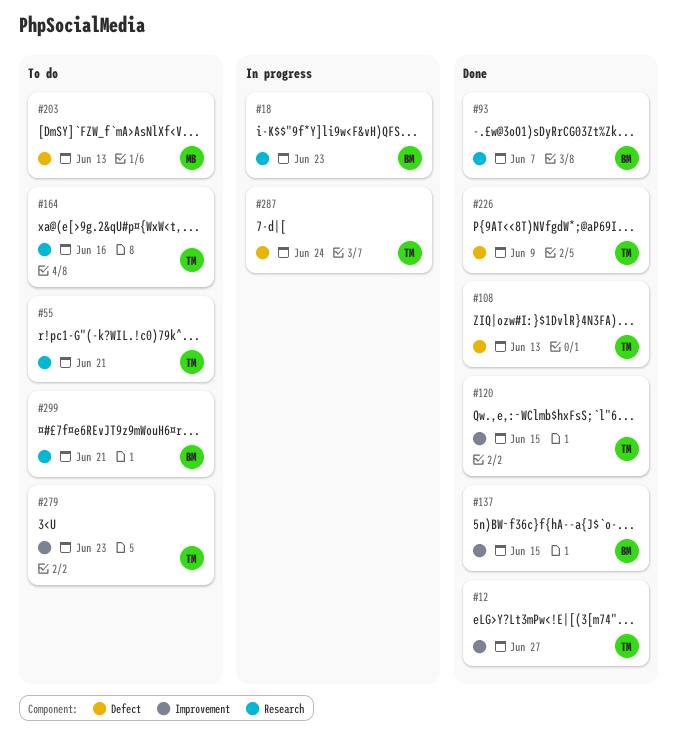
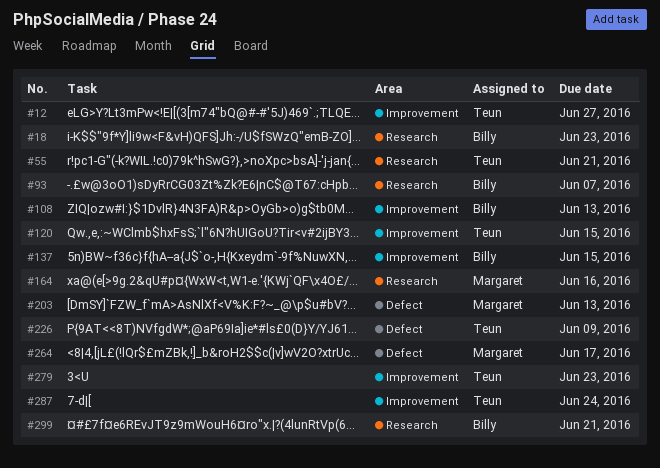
#108, owner: Teun -> Billy
#108, label: Defect -> Improvement
#164, owner: Teun -> Margaret
#264: none -> present
#287, label: Defect -> Improvement

